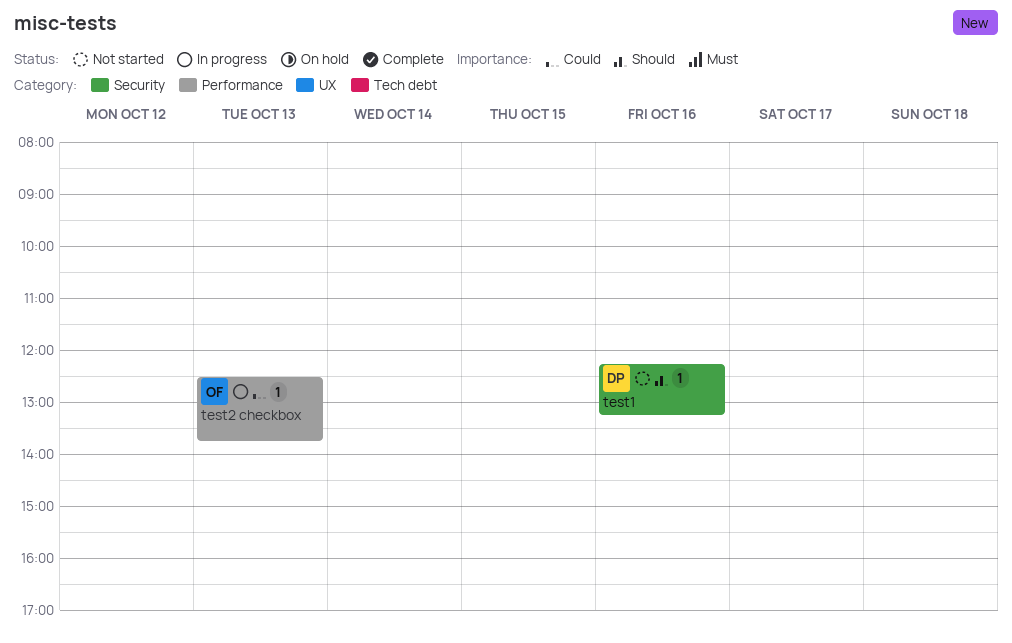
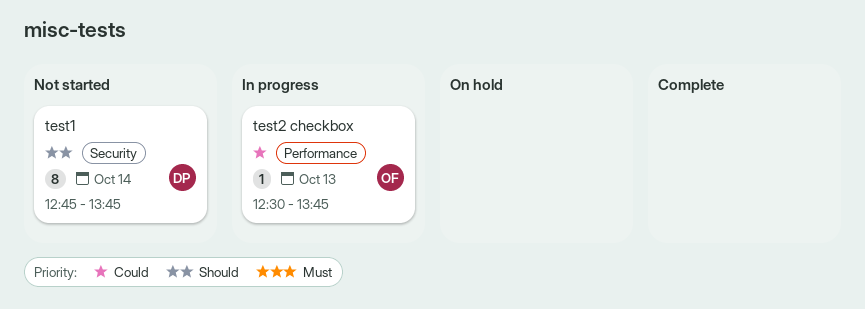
test1, estimate: 1 -> 8
test1, day: Oct 16 -> Oct 14
test1, begins: 12:15 -> 12:45
test1, ends: 13:15 -> 13:45

